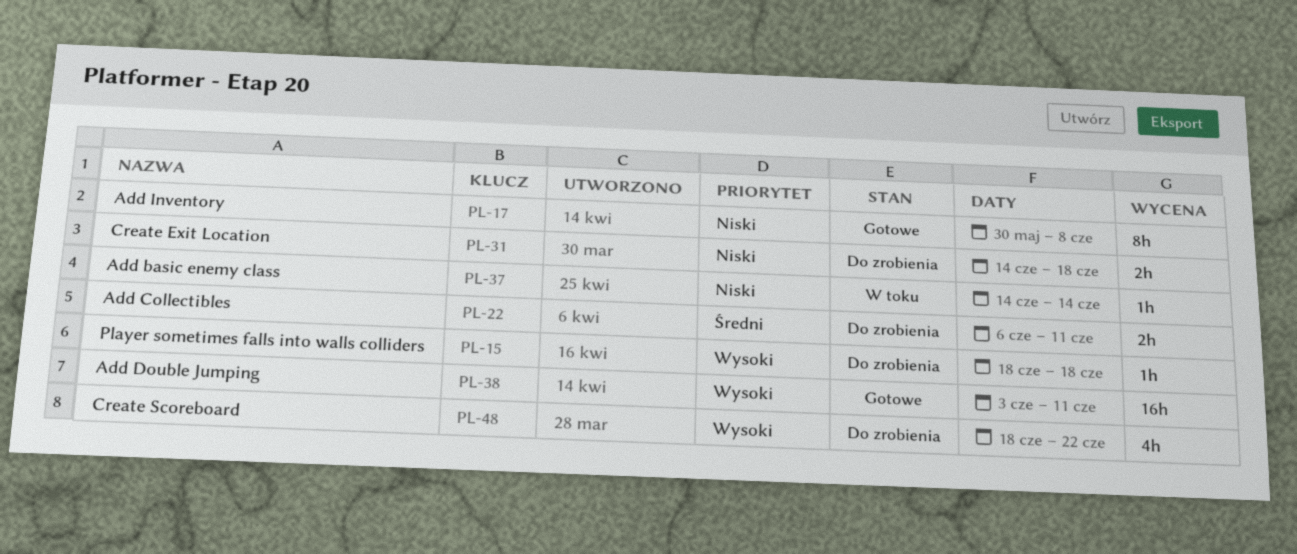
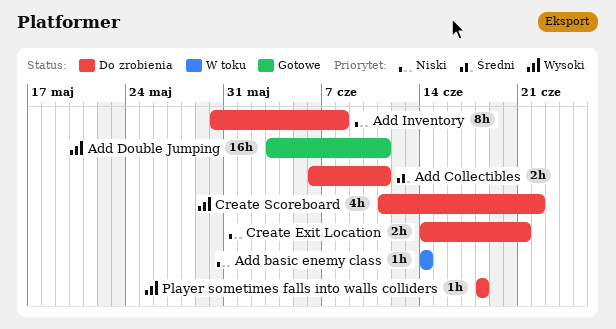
Add Inventory, status: Gotowe -> Do zrobienia
Create Exit Location, due: Jun 18 -> Jun 21
Create Scoreboard, start: Jun 18 -> Jun 11

